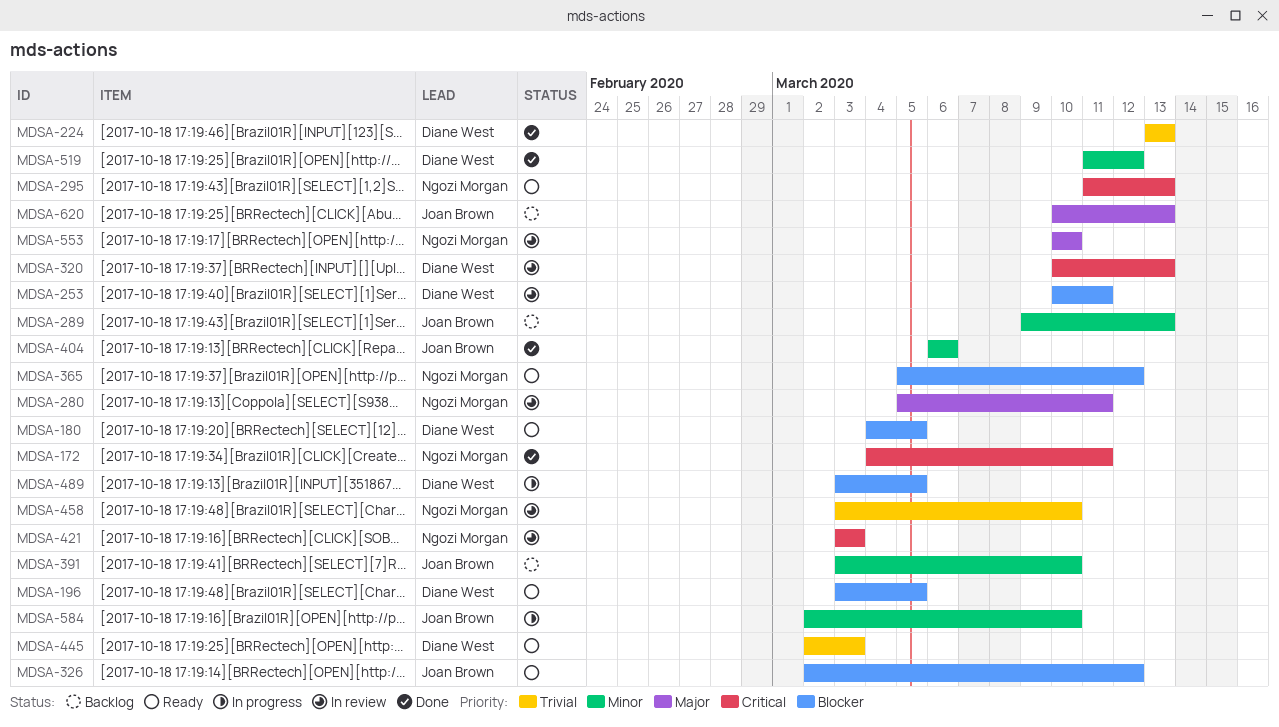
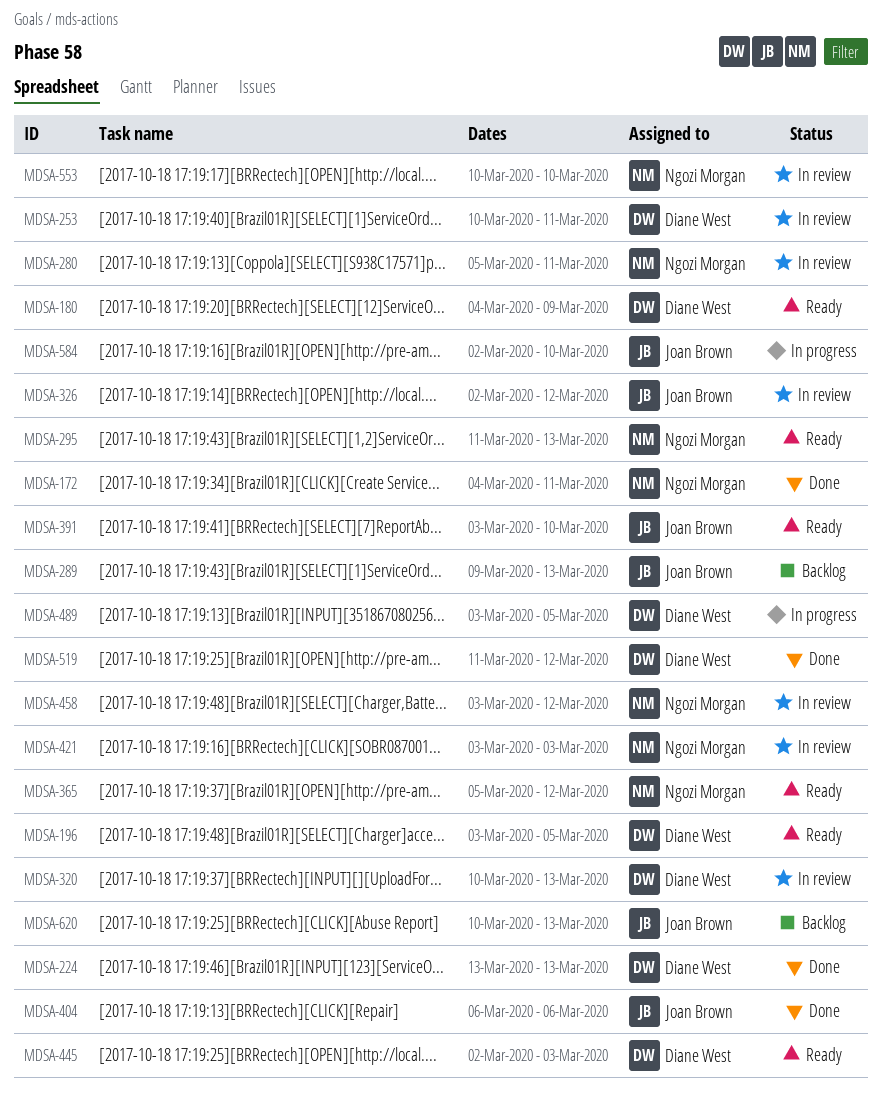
MDSA-180, due: Mar 5 -> Mar 9
MDSA-326, status: Ready -> In review
MDSA-391, status: Backlog -> Ready
MDSA-458, due: Mar 10 -> Mar 12

